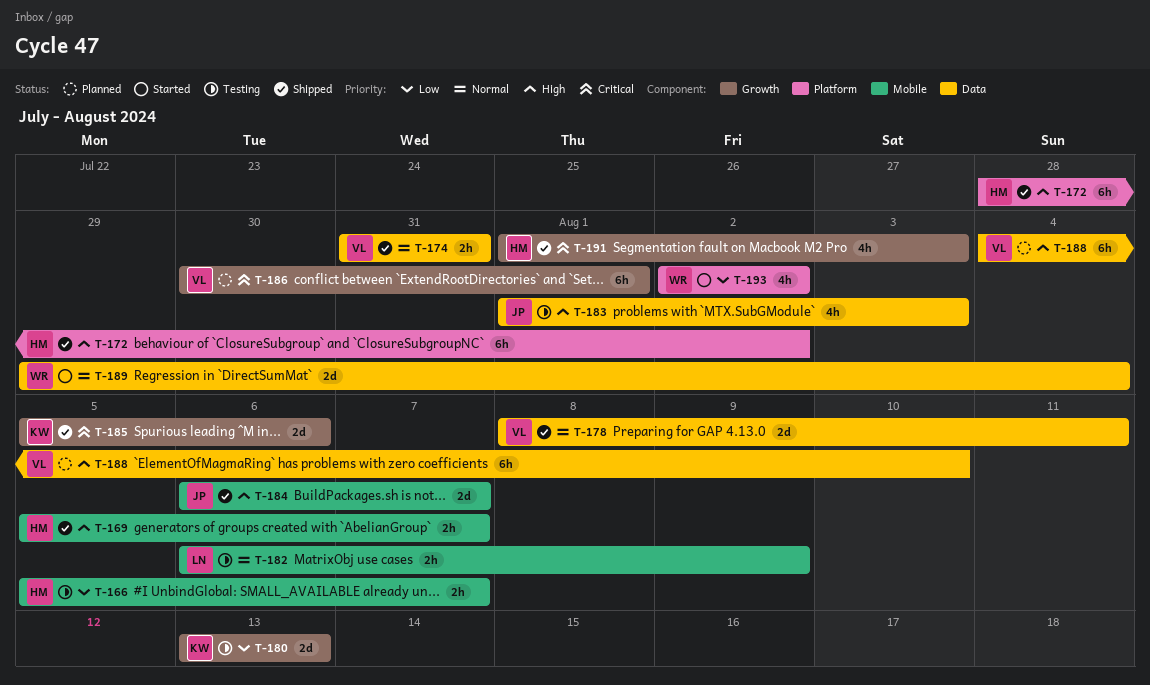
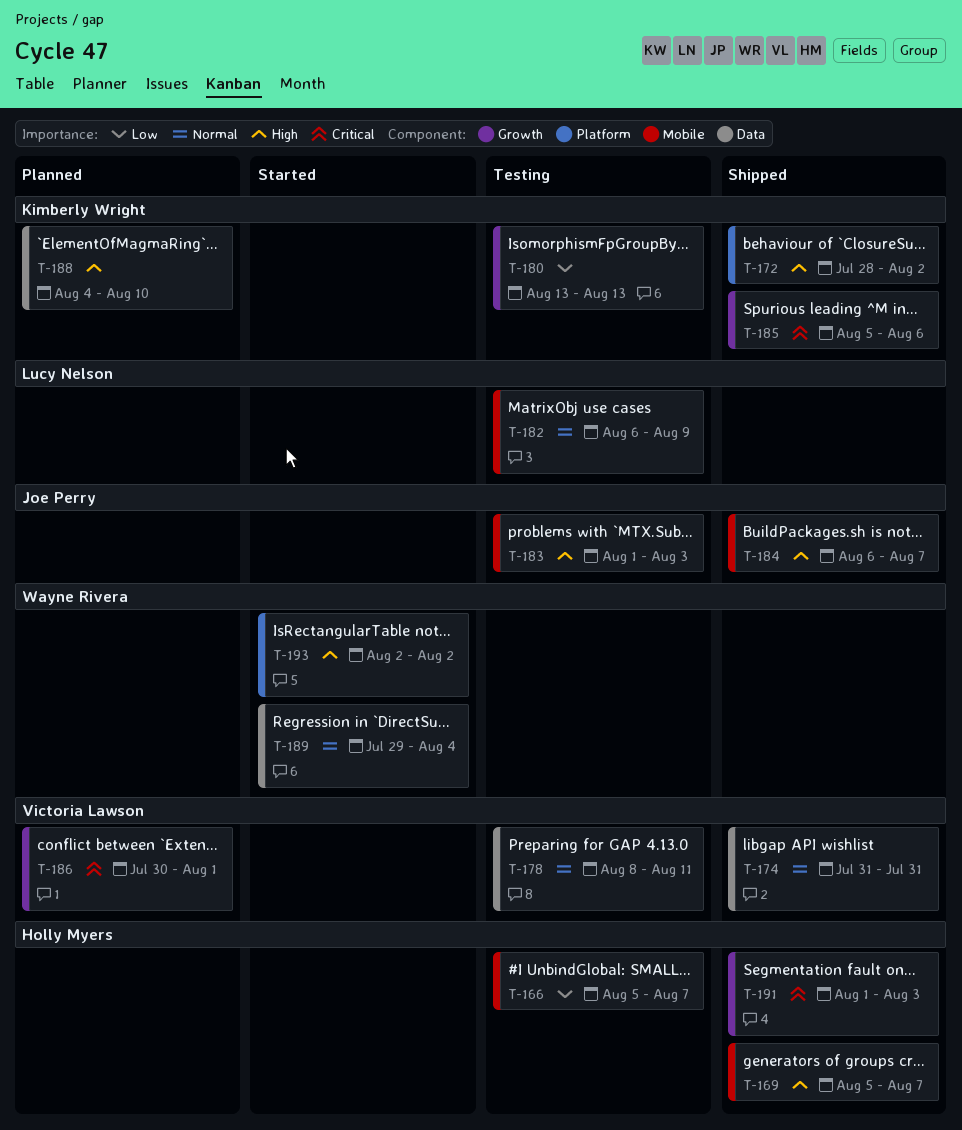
T-172, owner: Holly Myers -> Kimberly Wright
T-178, status: Shipped -> Testing
T-183, label: Data -> Mobile
T-188, owner: Victoria Lawson -> Kimberly Wright
T-193, priority: Low -> High

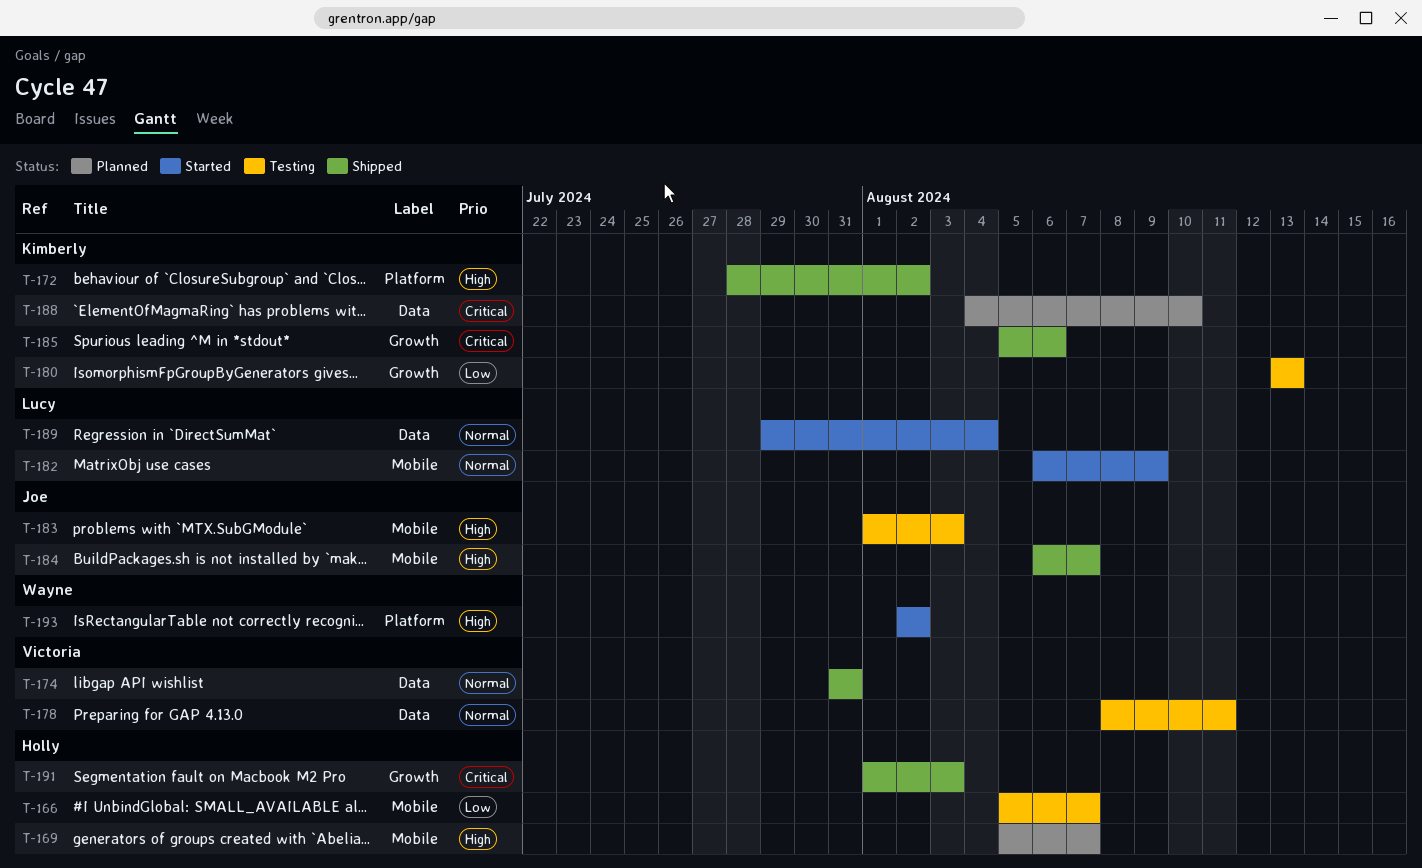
T-169, status: Shipped -> Planned
T-182, status: Testing -> Started
T-186: present -> none
T-188, priority: High -> Critical
T-189, owner: Wayne Rivera -> Lucy Nelson

